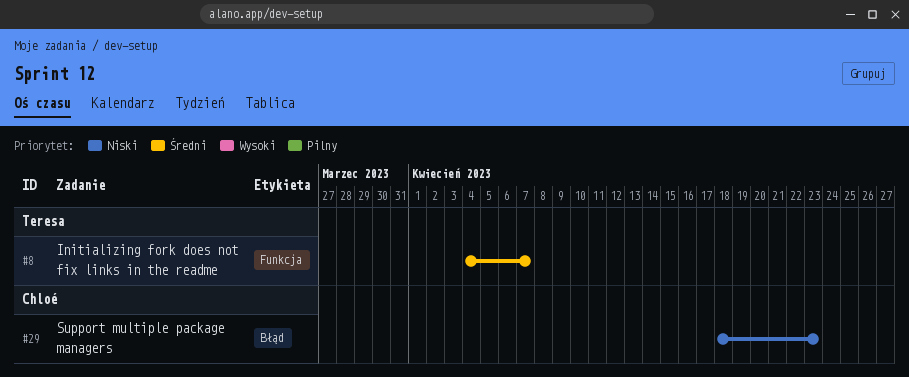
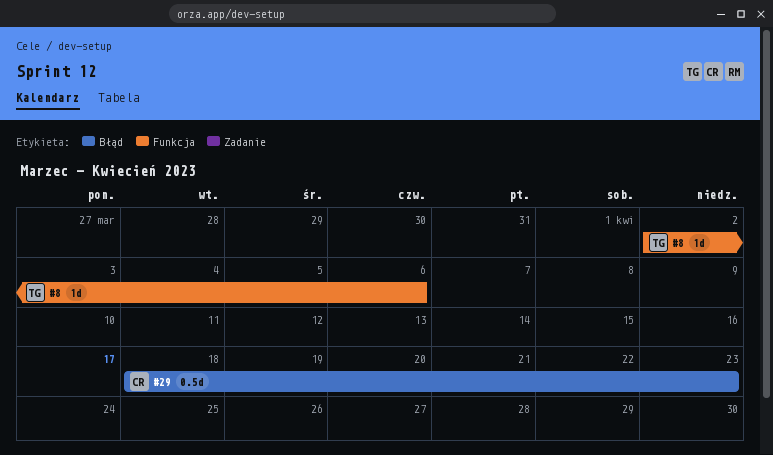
#8, start: Apr 4 -> Apr 2
#8, due: Apr 7 -> Apr 6

